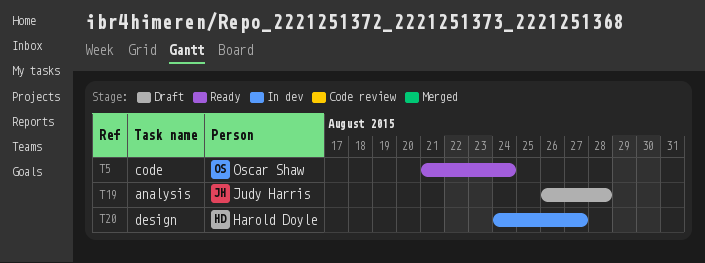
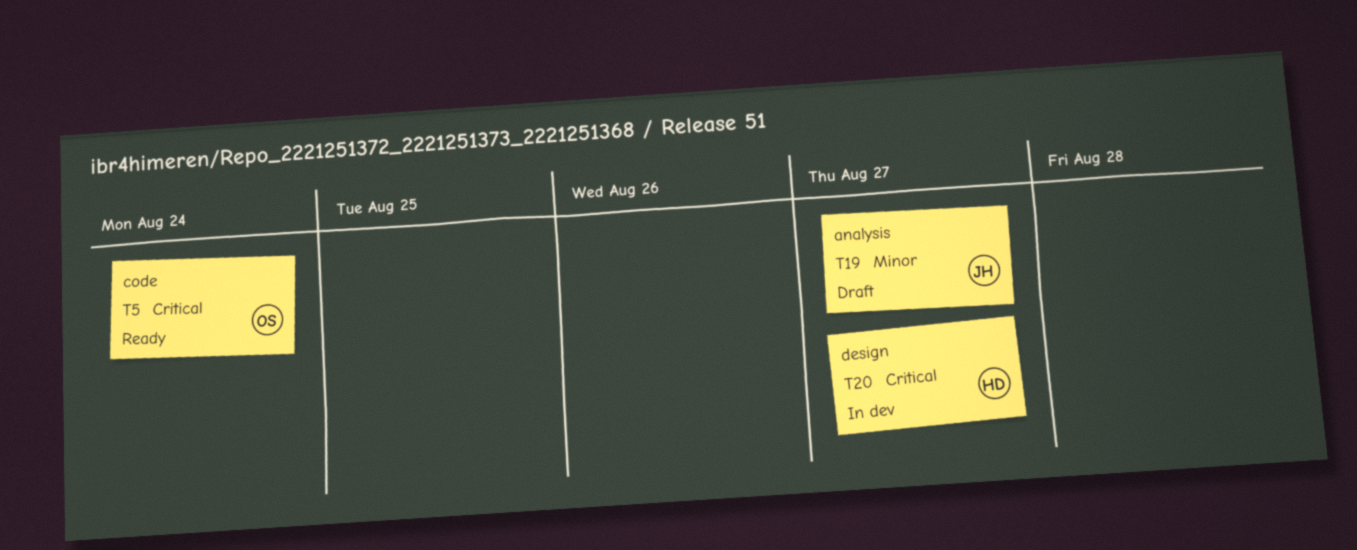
T19, due: Aug 28 -> Aug 27

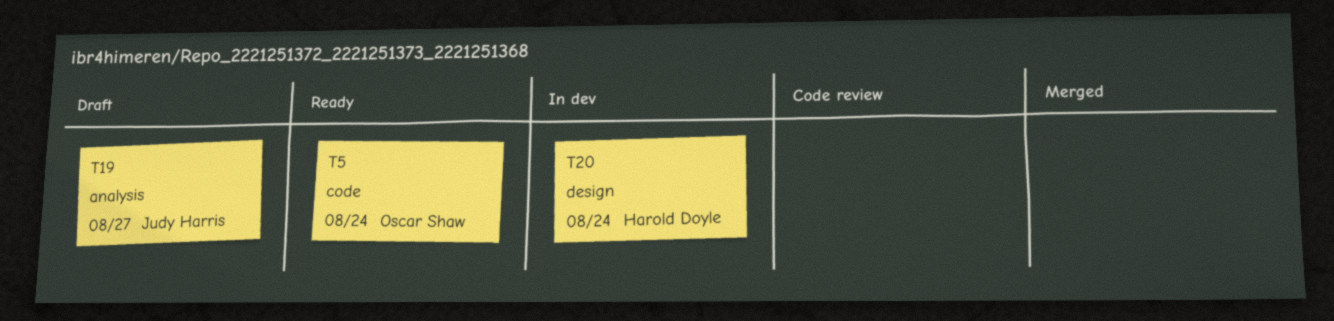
T20, due: Aug 27 -> Aug 24

